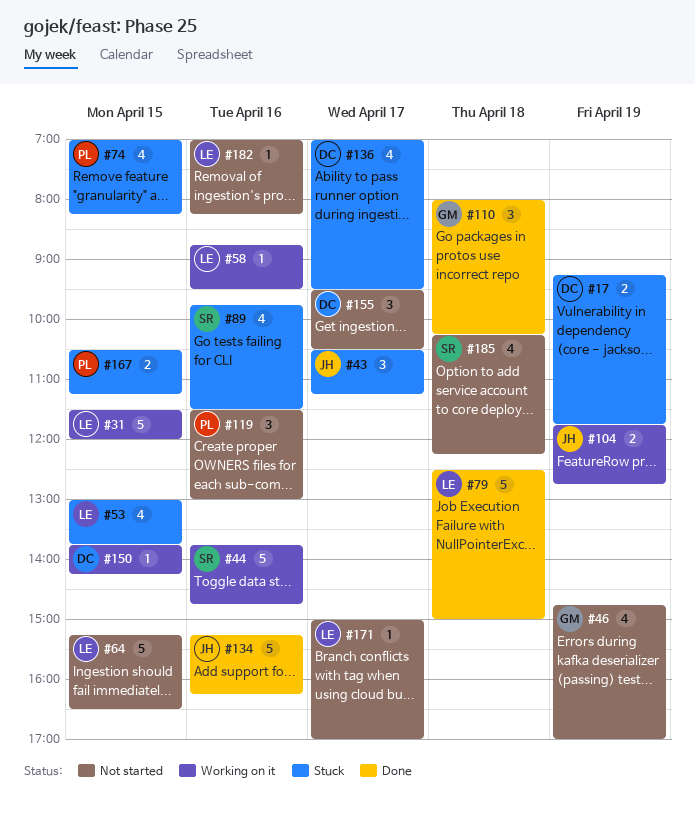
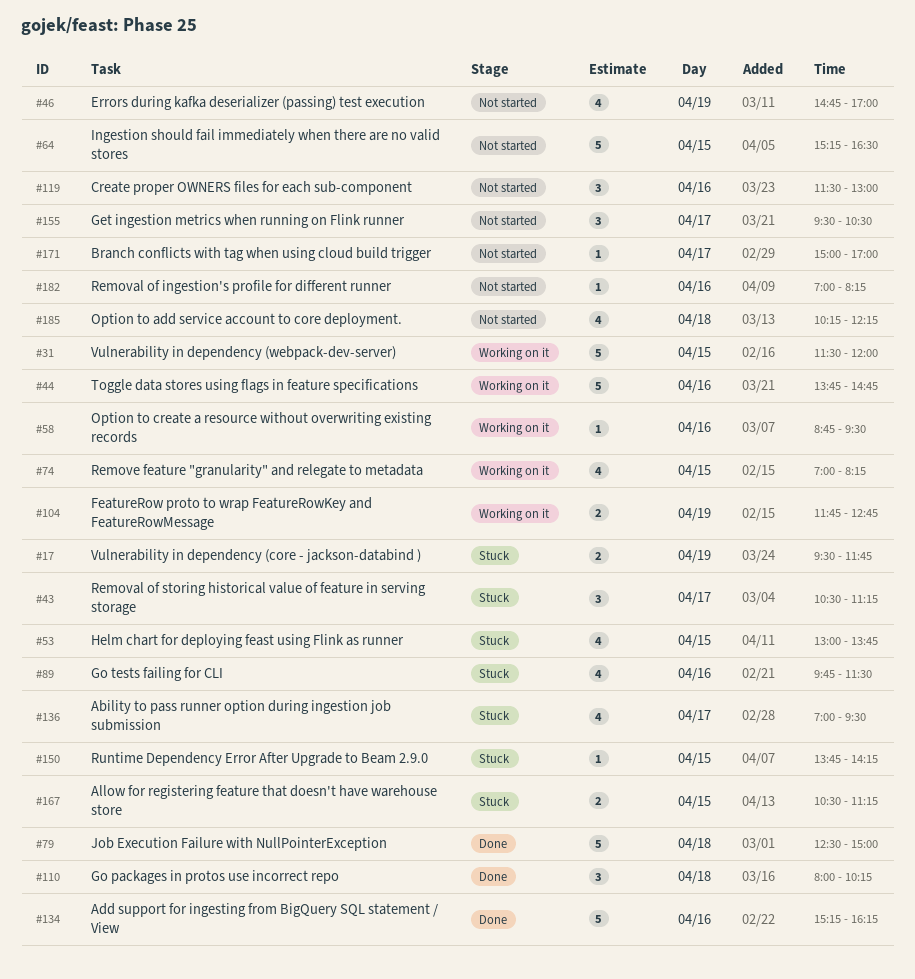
#17, begins: 09:15 -> 09:30
#74, status: Stuck -> Working on it
#150, status: Working on it -> Stuck

